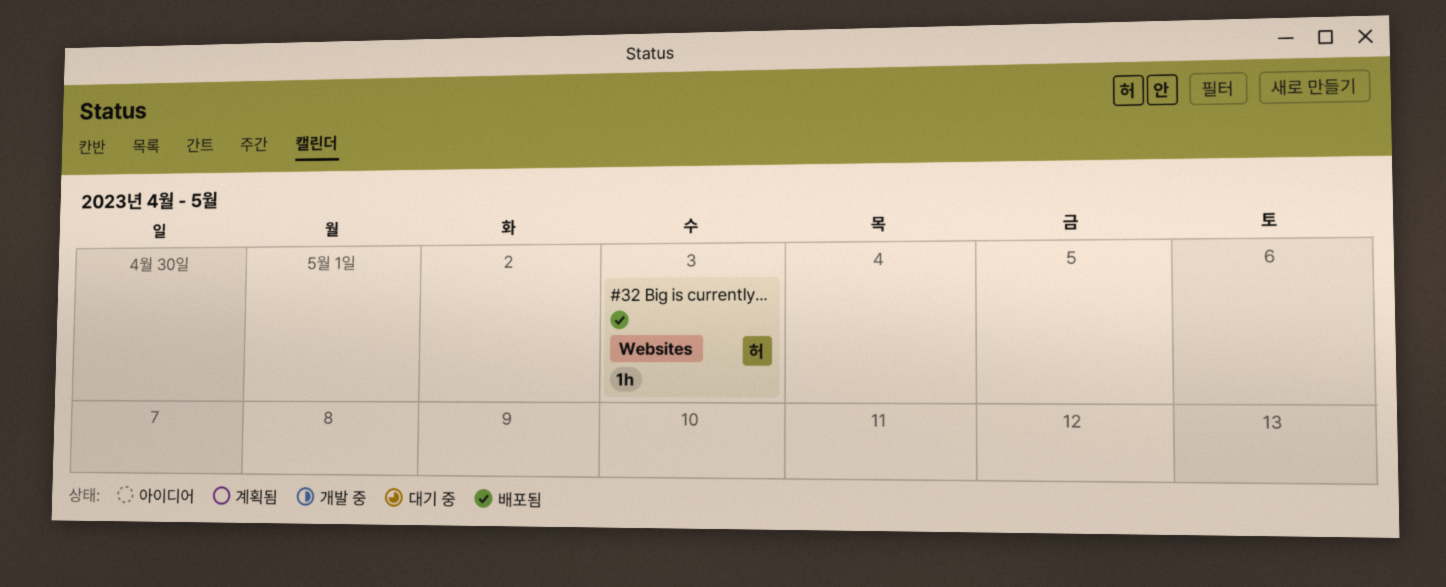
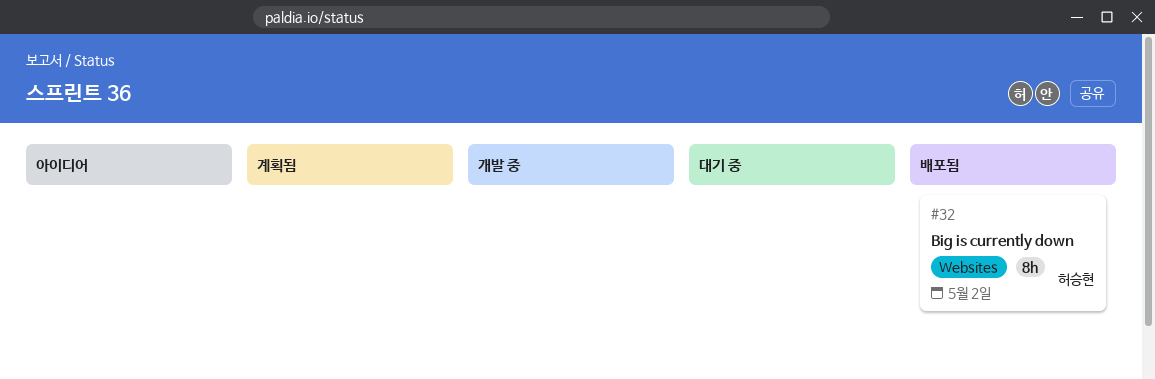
#32, estimate: 1h -> 8h
#32, due: May 3 -> May 2

